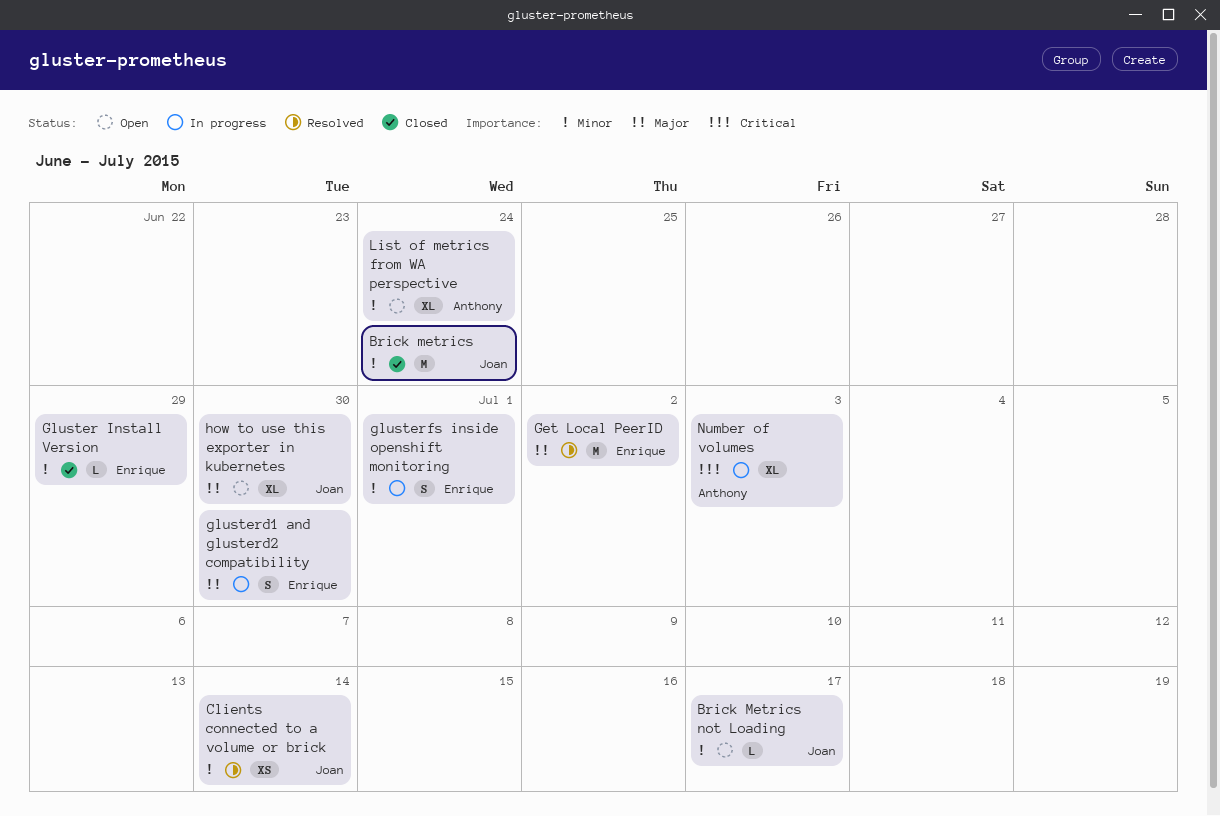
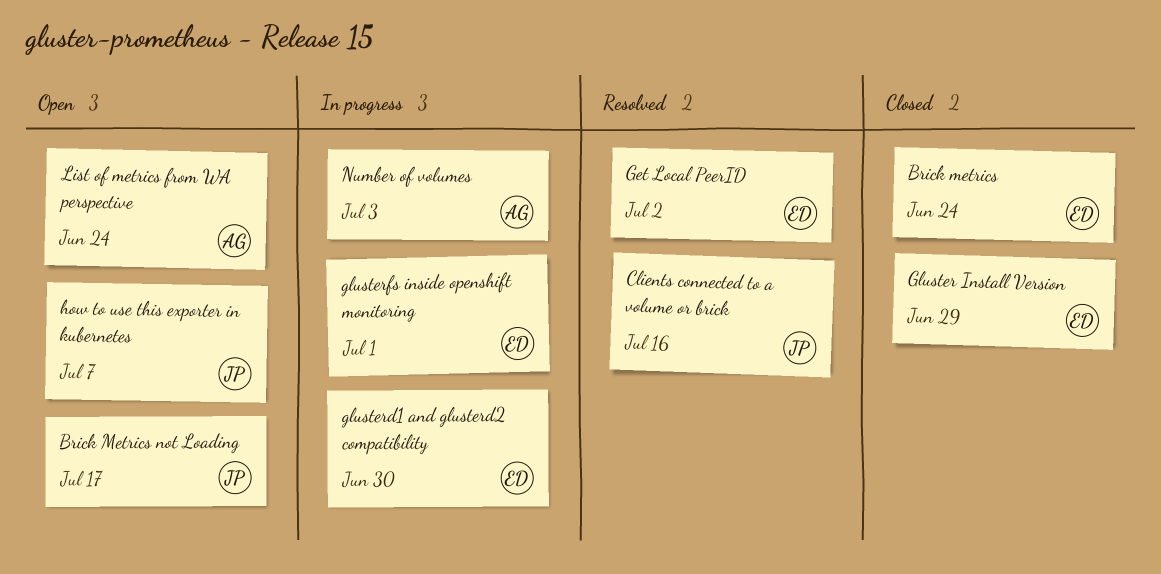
Brick metrics, owner: Joan -> Enrique
Clients connected to a volume or brick, due: Jul 14 -> Jul 16
how to use this exporter in kubernetes, due: Jun 30 -> Jul 7

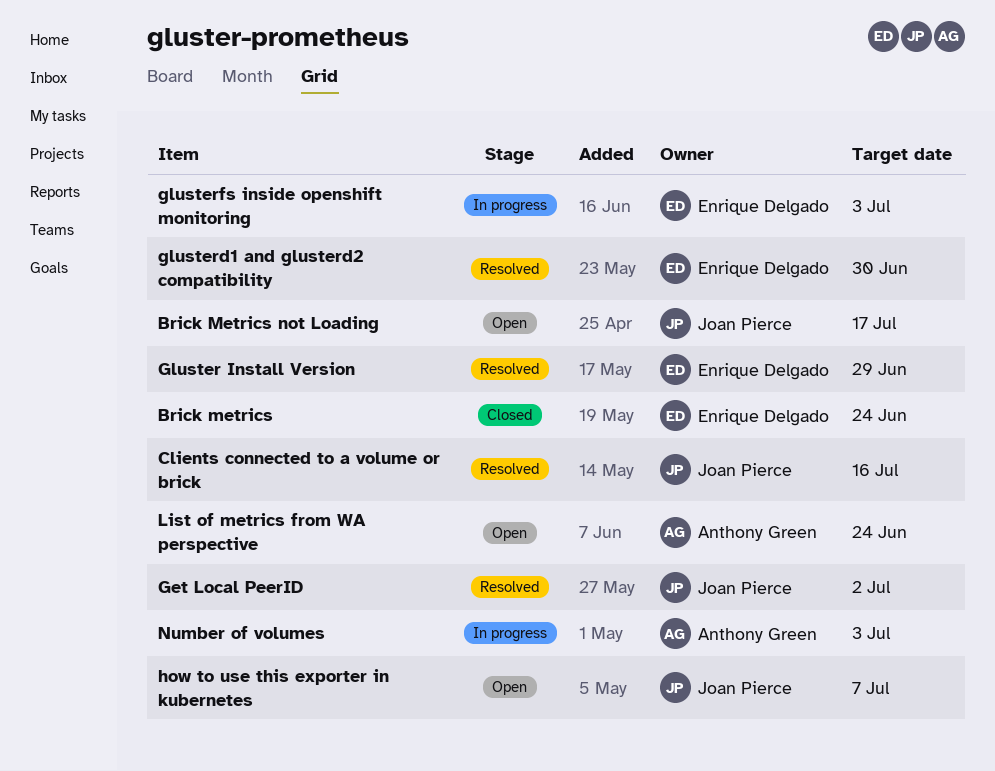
Get Local PeerID, owner: Enrique Delgado -> Joan Pierce
Gluster Install Version, status: Closed -> Resolved
glusterd1 and glusterd2 compatibility, status: In progress -> Resolved
glusterfs inside openshift monitoring, due: Jul 1 -> Jul 3

